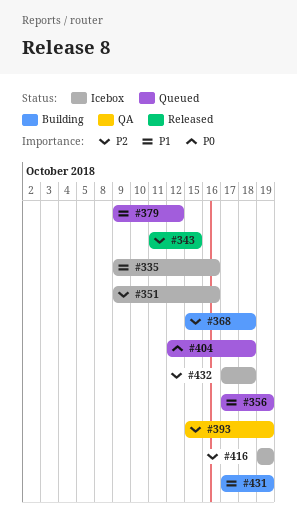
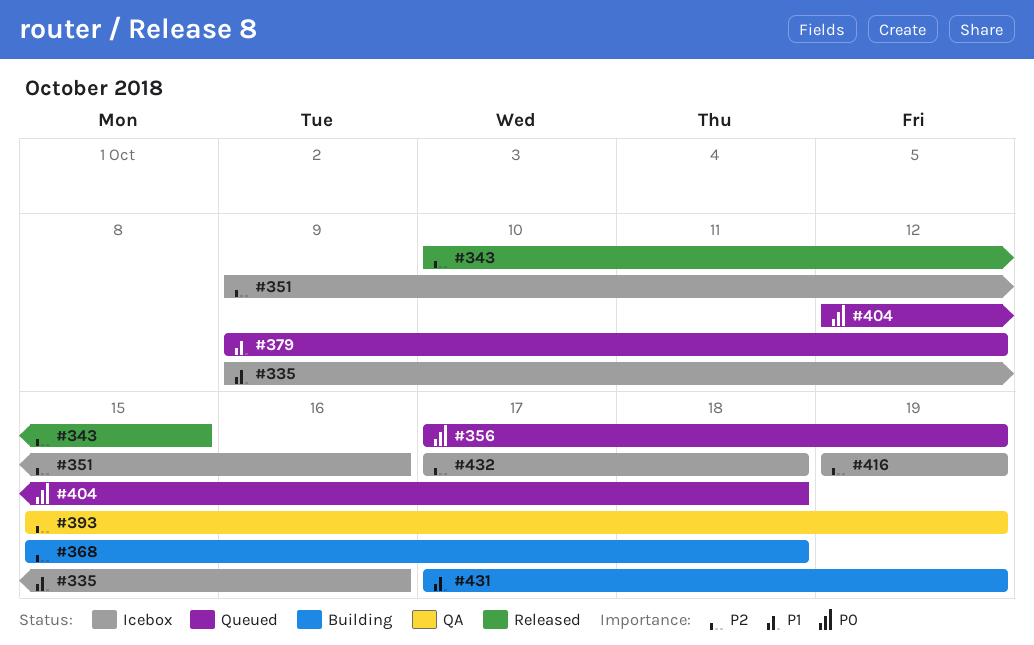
#343, start: Oct 11 -> Oct 10
#356, priority: P1 -> P0

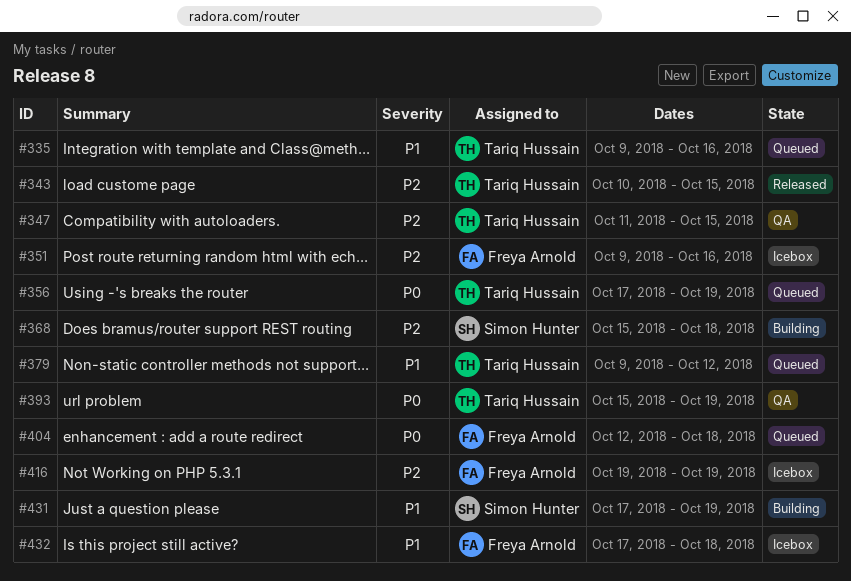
#335, status: Icebox -> Queued
#347: none -> present
#393, priority: P2 -> P0
#432, priority: P2 -> P1

